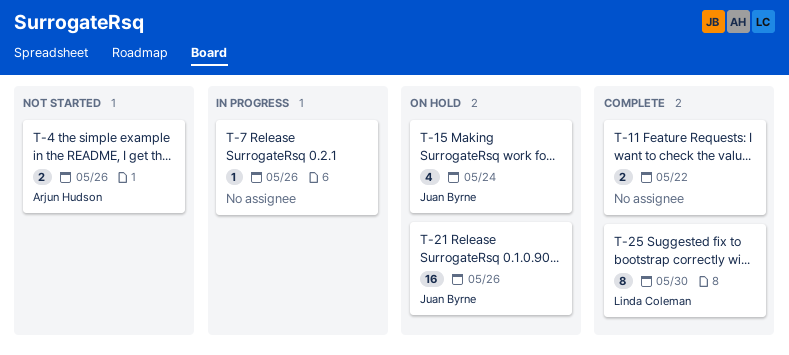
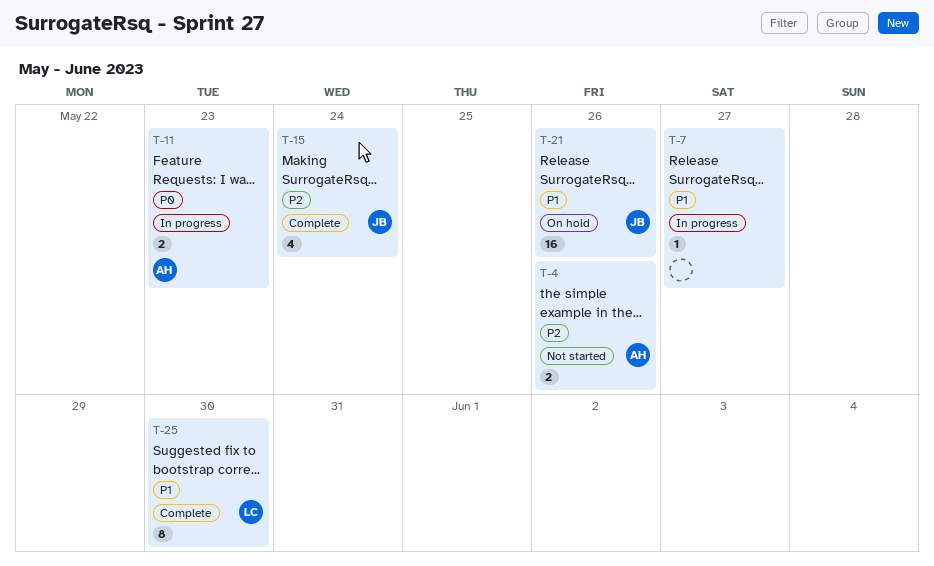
T-7, due: May 26 -> May 27
T-11, status: Complete -> In progress
T-11, owner: none -> Arjun Hudson
T-11, due: May 22 -> May 23
T-15, status: On hold -> Complete

